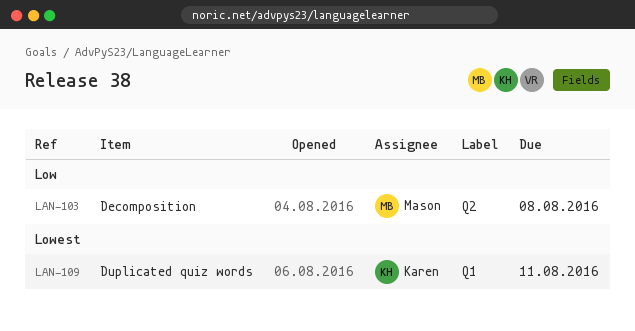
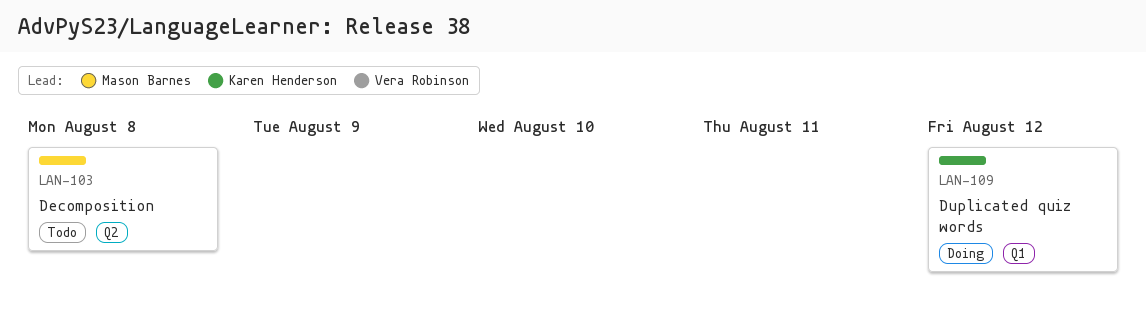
LAN-109, due: Aug 11 -> Aug 12

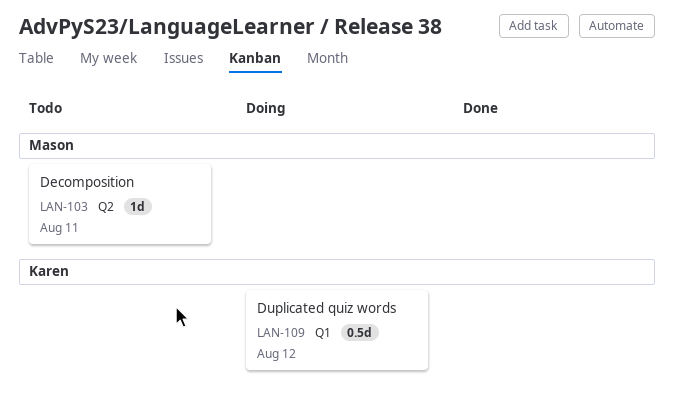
LAN-103, due: Aug 8 -> Aug 11

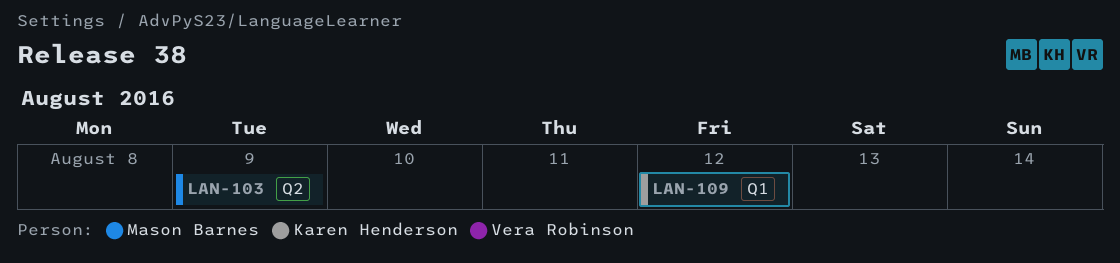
LAN-103, due: Aug 11 -> Aug 9

